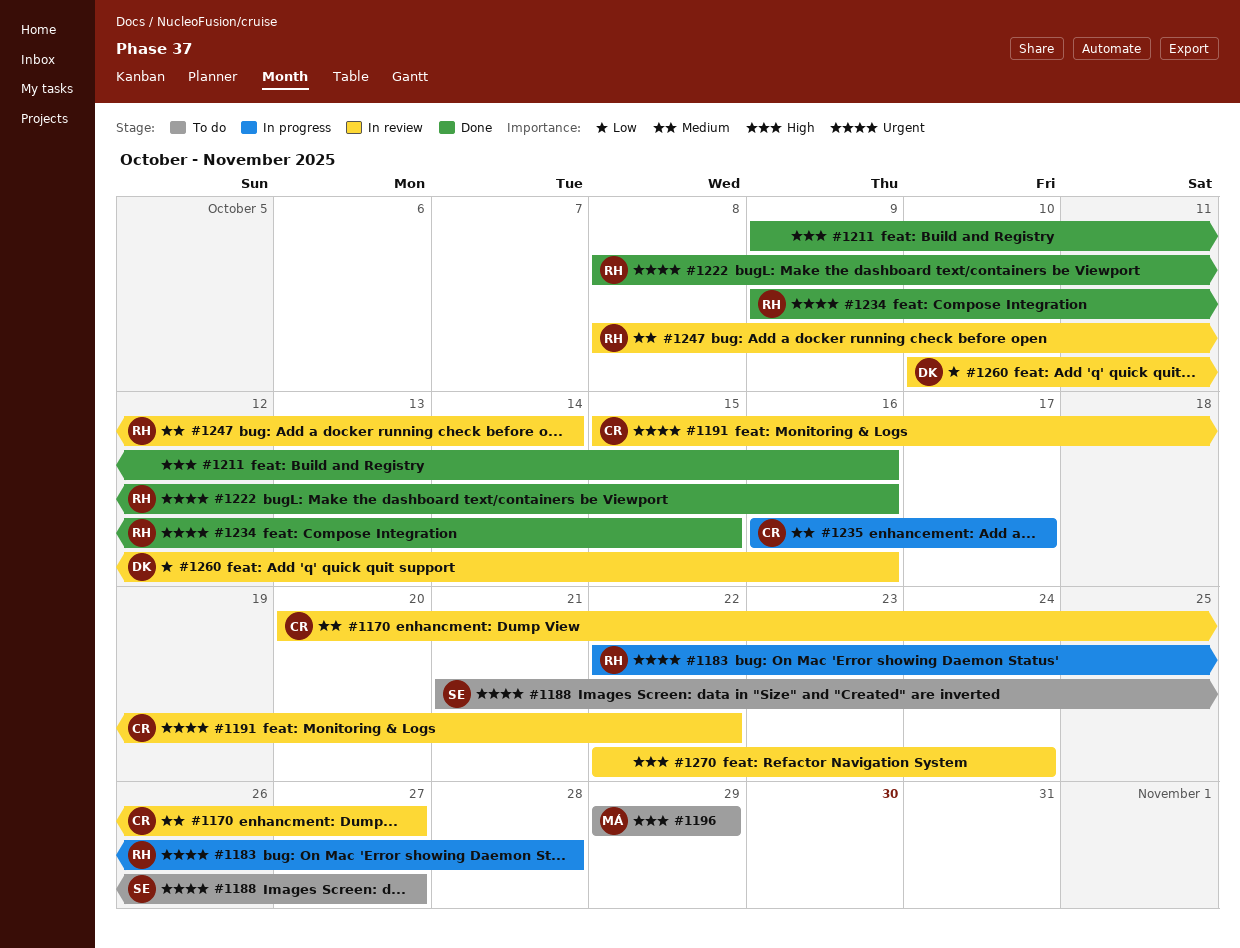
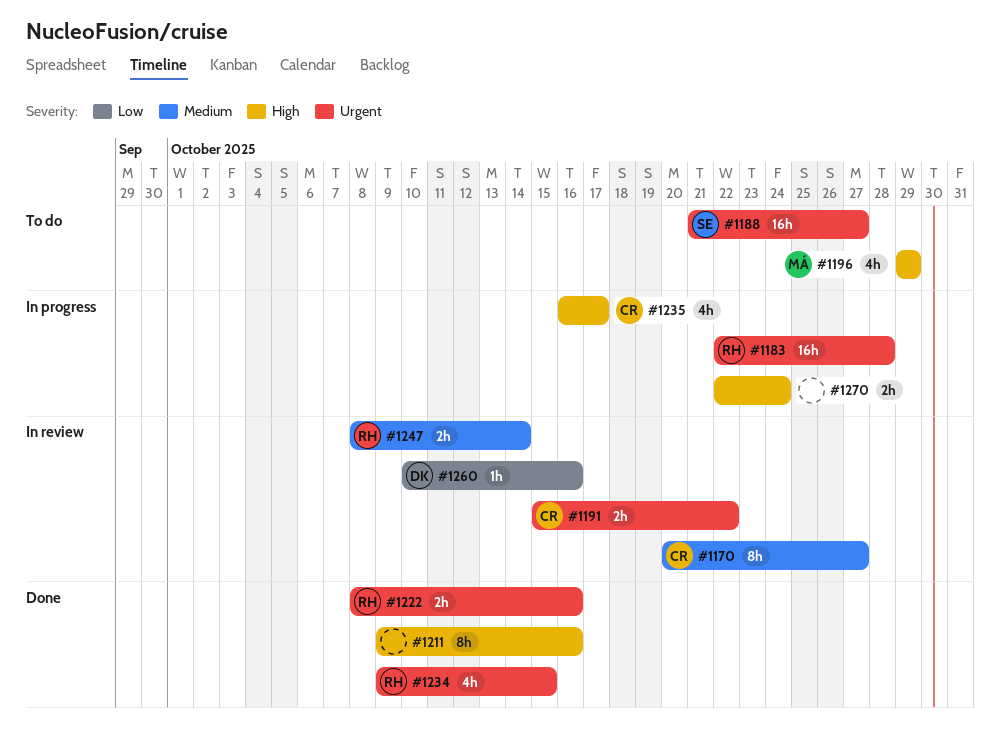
#1235, priority: Medium -> High
#1270, status: In review -> In progress

